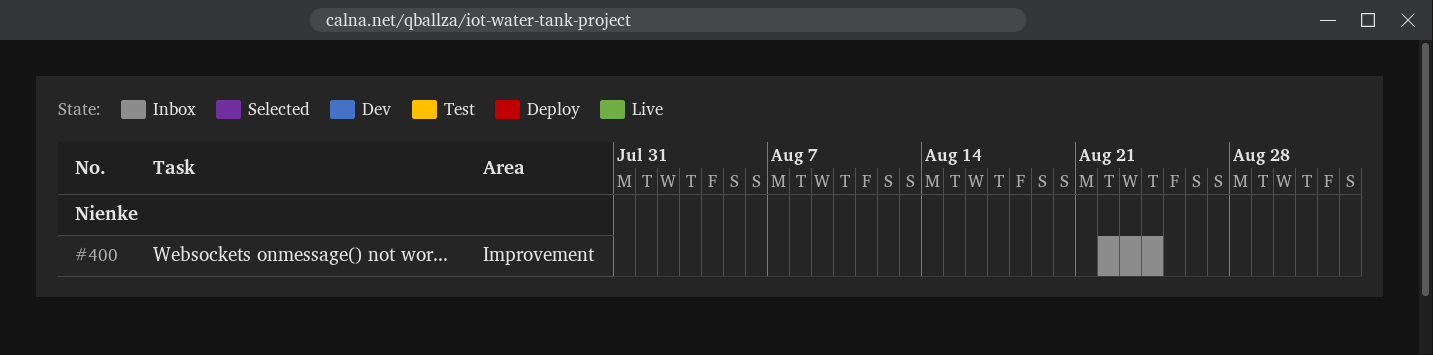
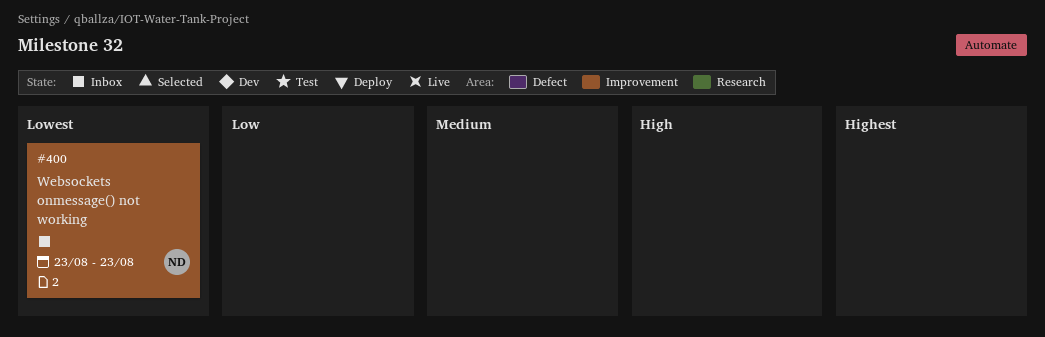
#400, start: Aug 22 -> Aug 23
#400, due: Aug 24 -> Aug 23

